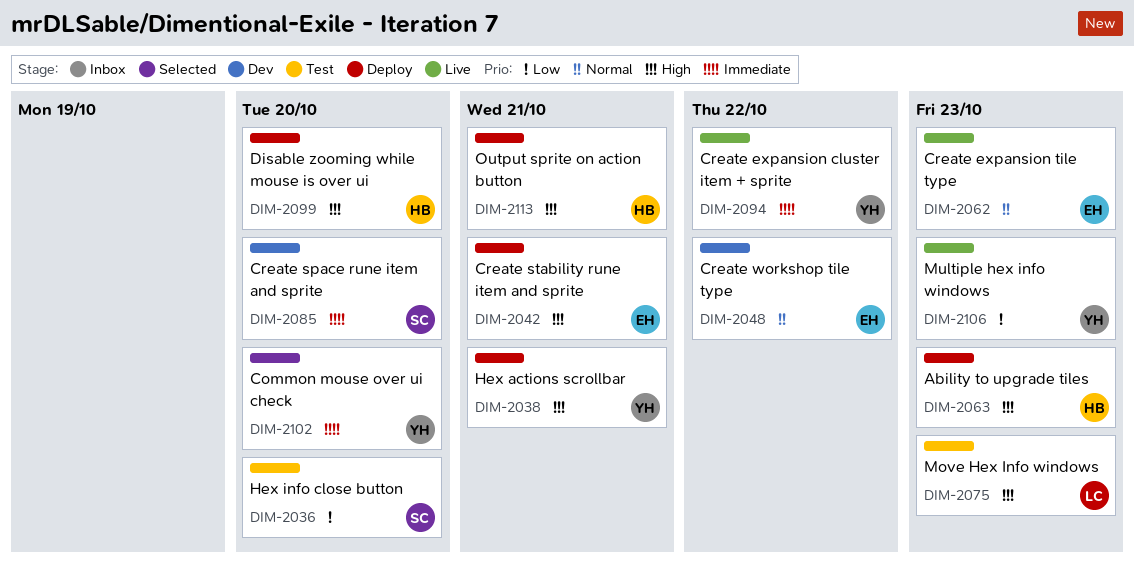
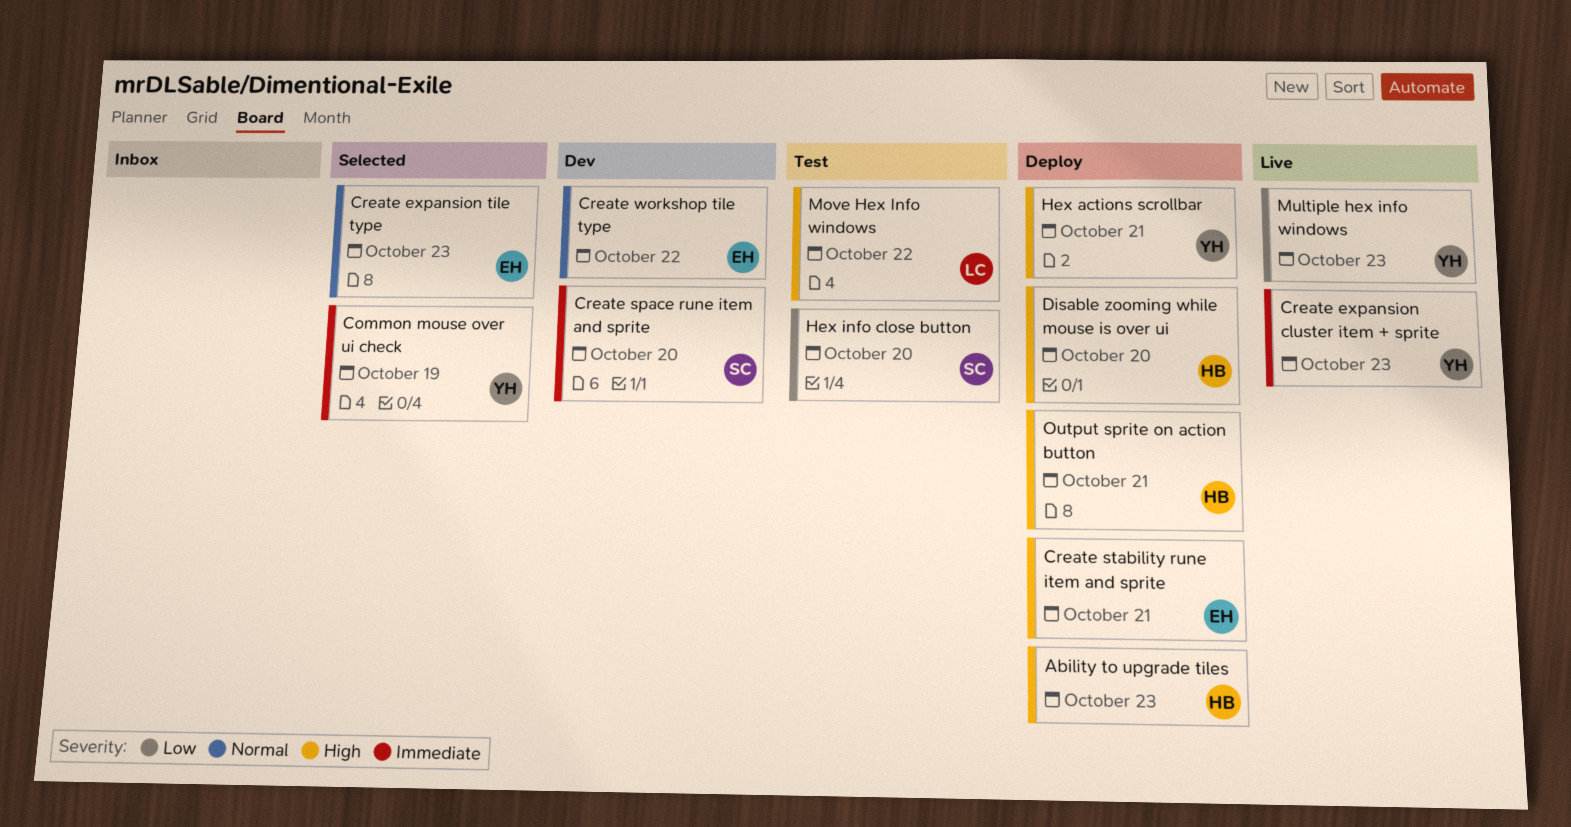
Common mouse over ui check, due: Oct 20 -> Oct 19
Create expansion cluster item + sprite, due: Oct 22 -> Oct 23
Create expansion tile type, status: Live -> Selected
Move Hex Info windows, due: Oct 23 -> Oct 22

